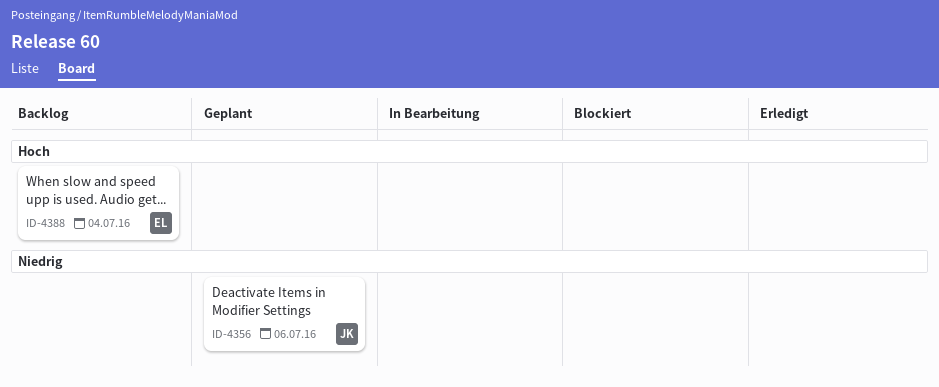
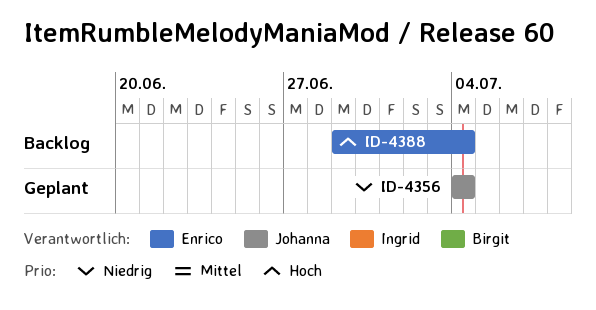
ID-4356, due: Jul 6 -> Jul 4

